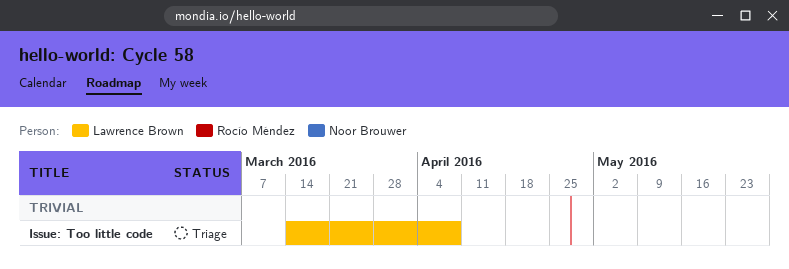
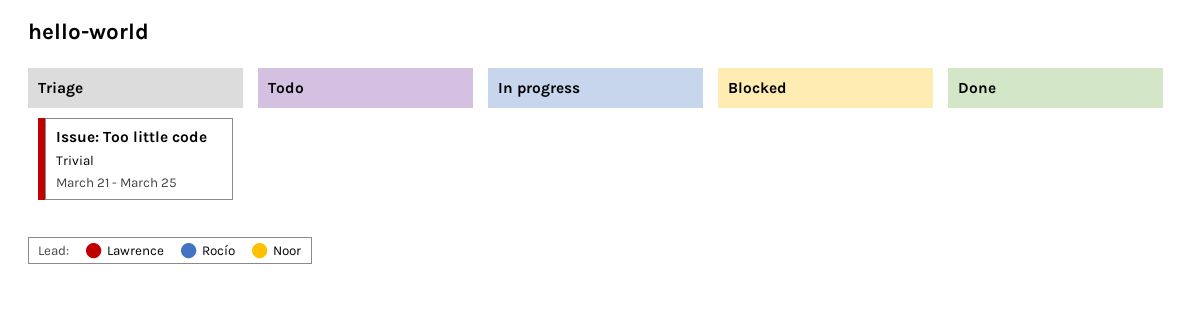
Issue: Too little code, start: Mar 14 -> Mar 21
Issue: Too little code, due: Apr 8 -> Mar 25

